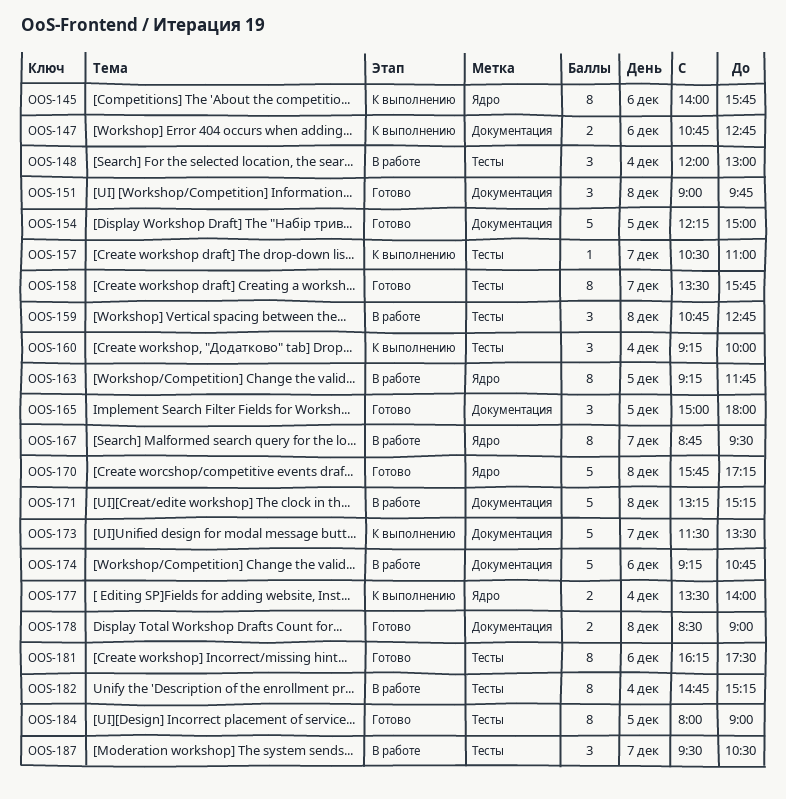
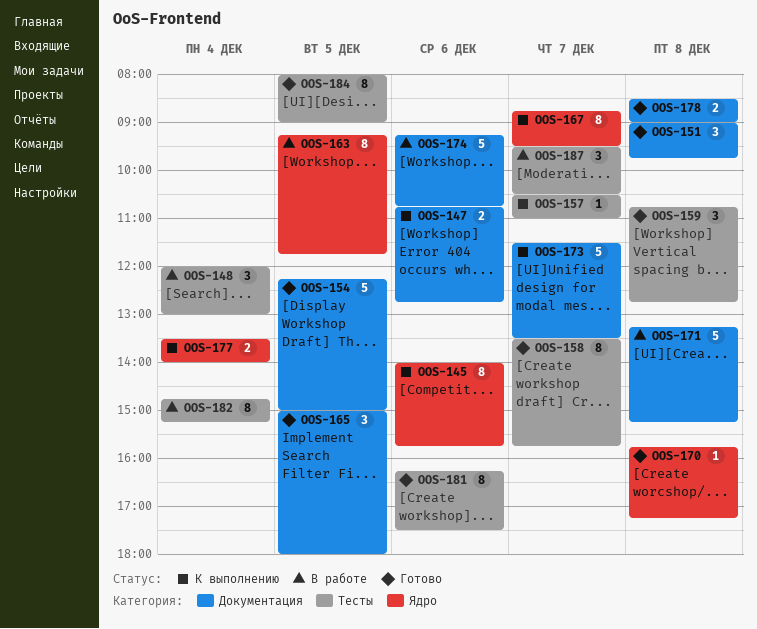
OOS-159, status: В работе -> Готово
OOS-160: present -> none
OOS-167, status: В работе -> К выполнению
OOS-170, estimate: 5 -> 1

